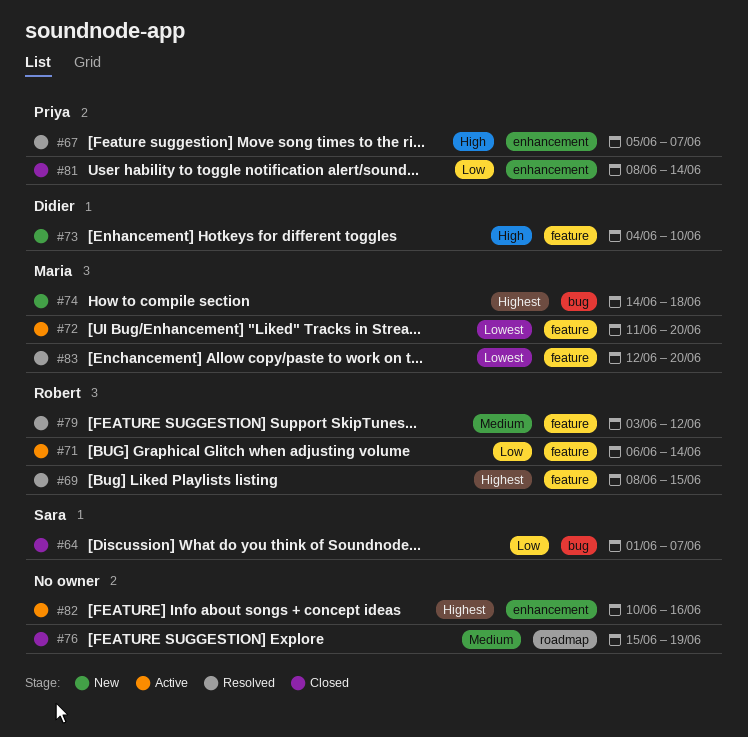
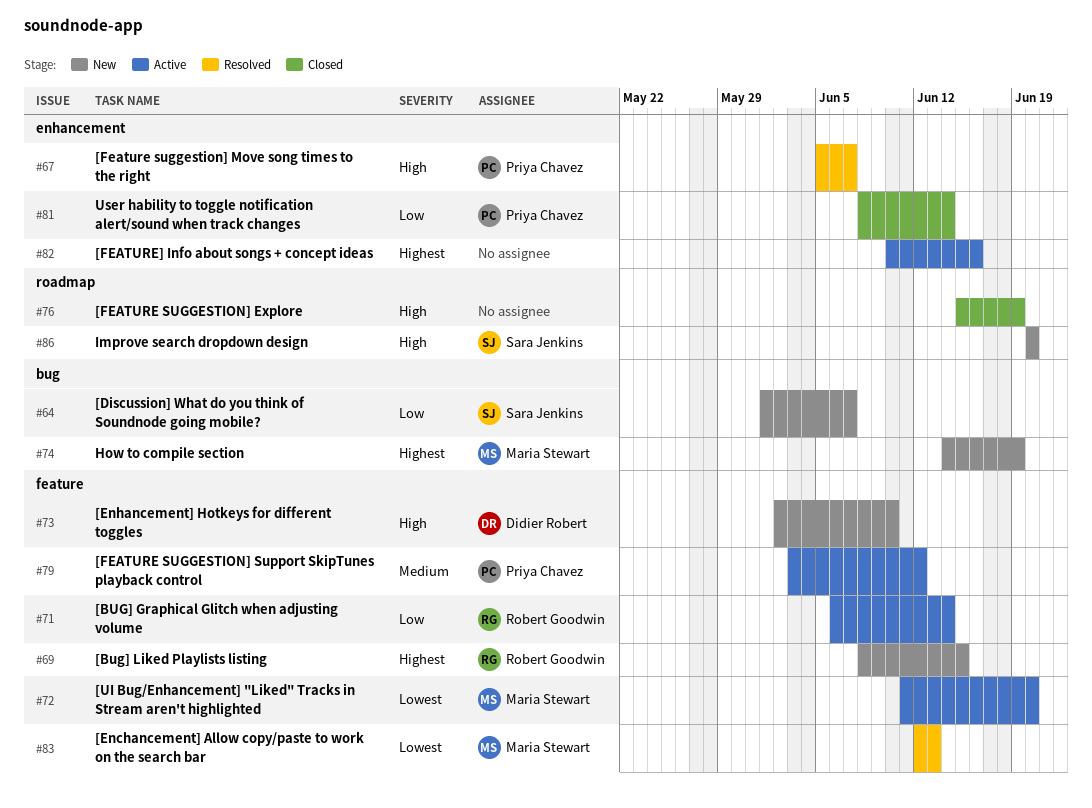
#64, status: Closed -> New
#69, status: Resolved -> New
#73, start: Jun 4 -> Jun 2
#74, due: Jun 18 -> Jun 19
#76, priority: Medium -> High
#79, status: Resolved -> Active
#79, owner: Robert Goodwin -> Priya Chavez
#83, due: Jun 20 -> Jun 13
#86: none -> present

